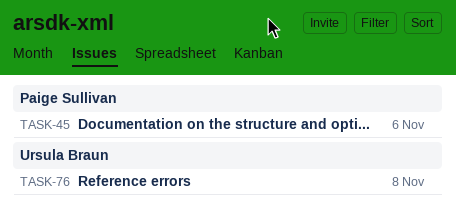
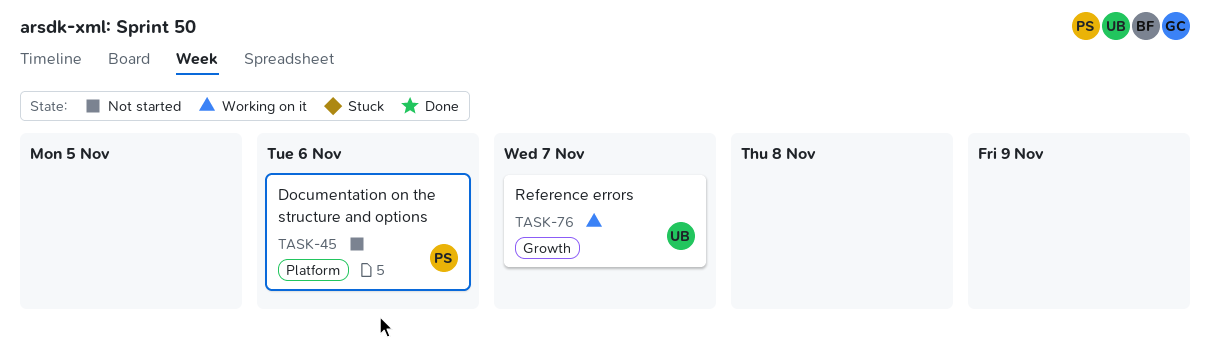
TASK-76, due: Nov 8 -> Nov 7

